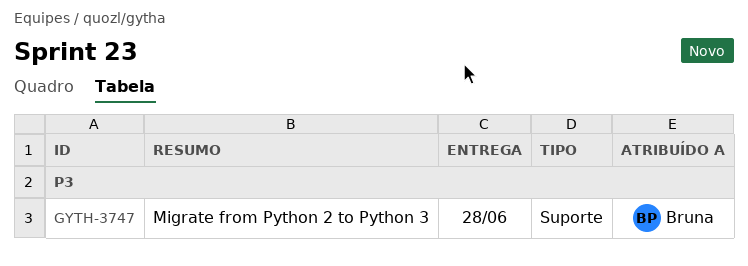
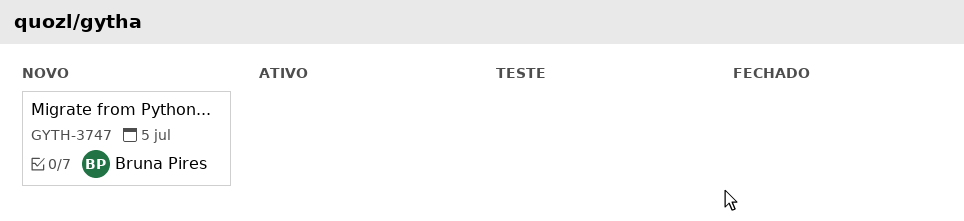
GYTH-3747, due: Jun 28 -> Jul 5

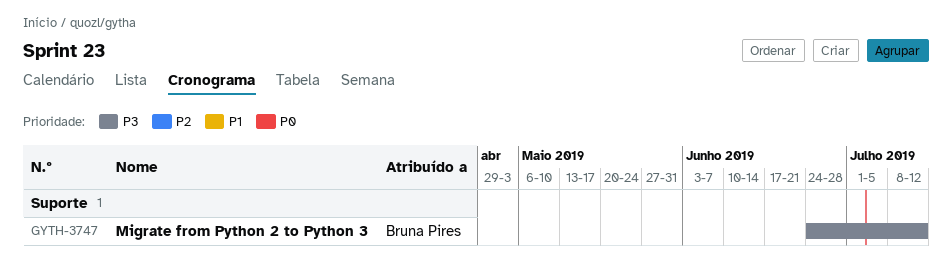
GYTH-3747, due: Jul 5 -> Jul 12

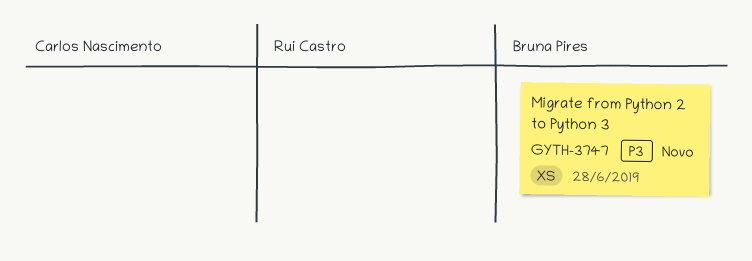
GYTH-3747, due: Jul 12 -> Jun 28

